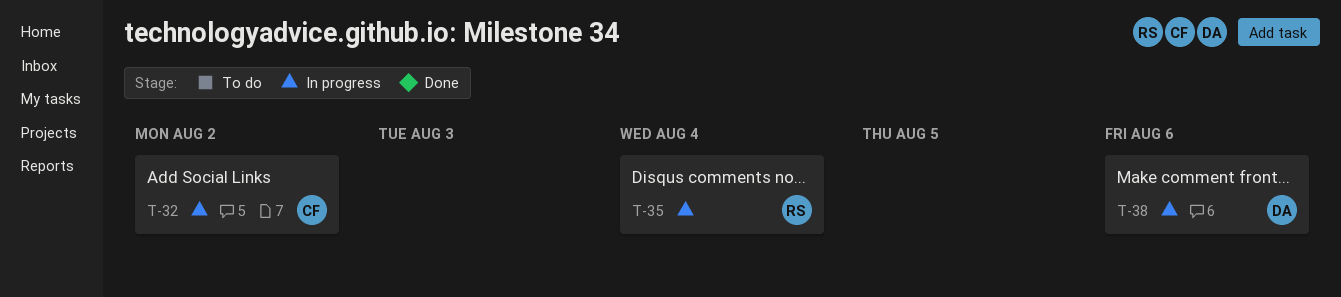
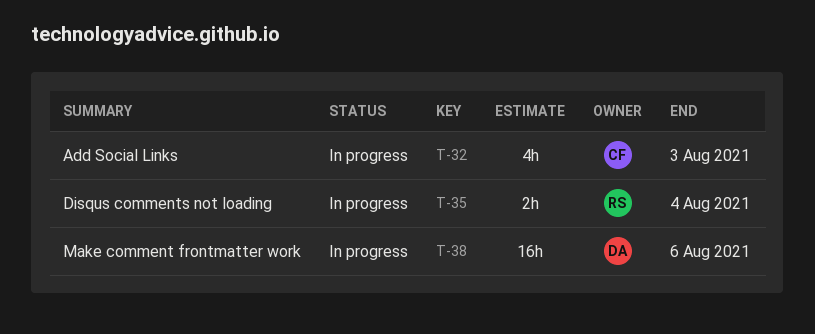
T-32, due: Aug 2 -> Aug 3

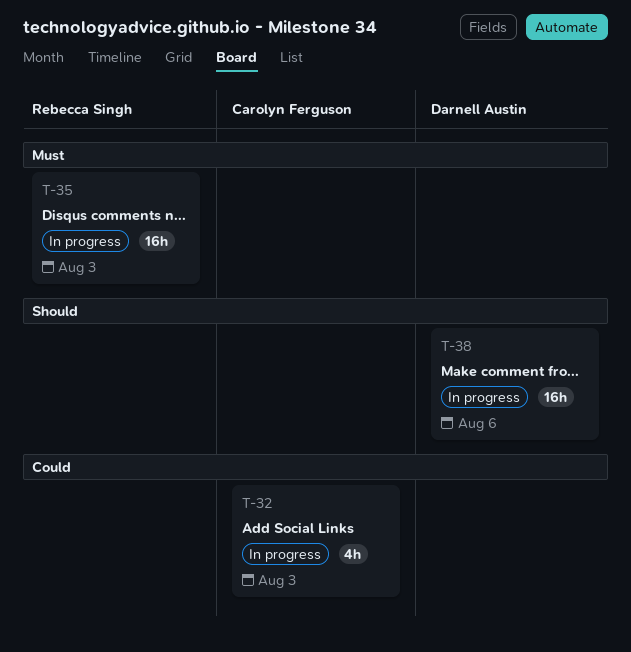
T-35, estimate: 2h -> 16h
T-35, due: Aug 4 -> Aug 3

